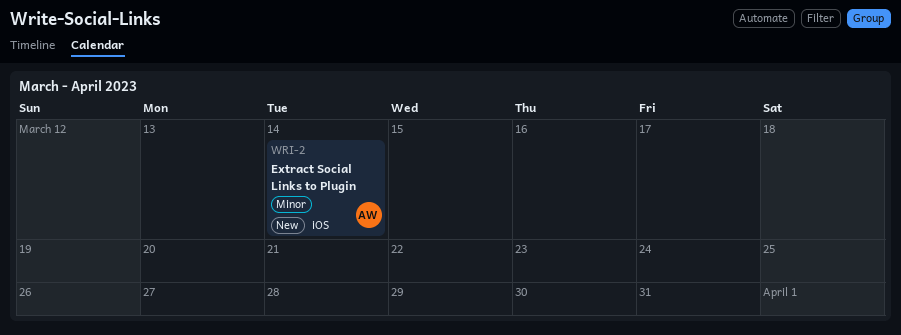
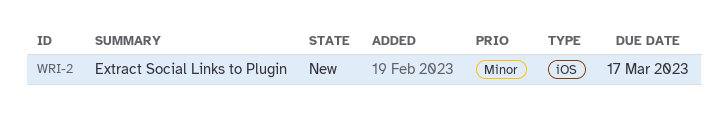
WRI-2, due: Mar 14 -> Mar 17

